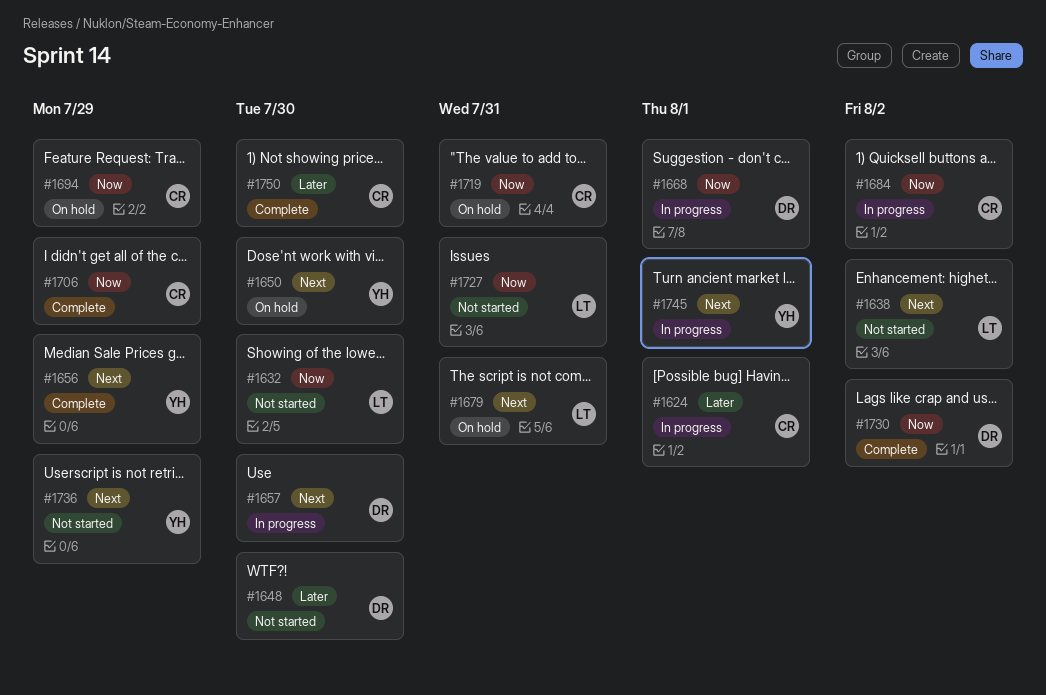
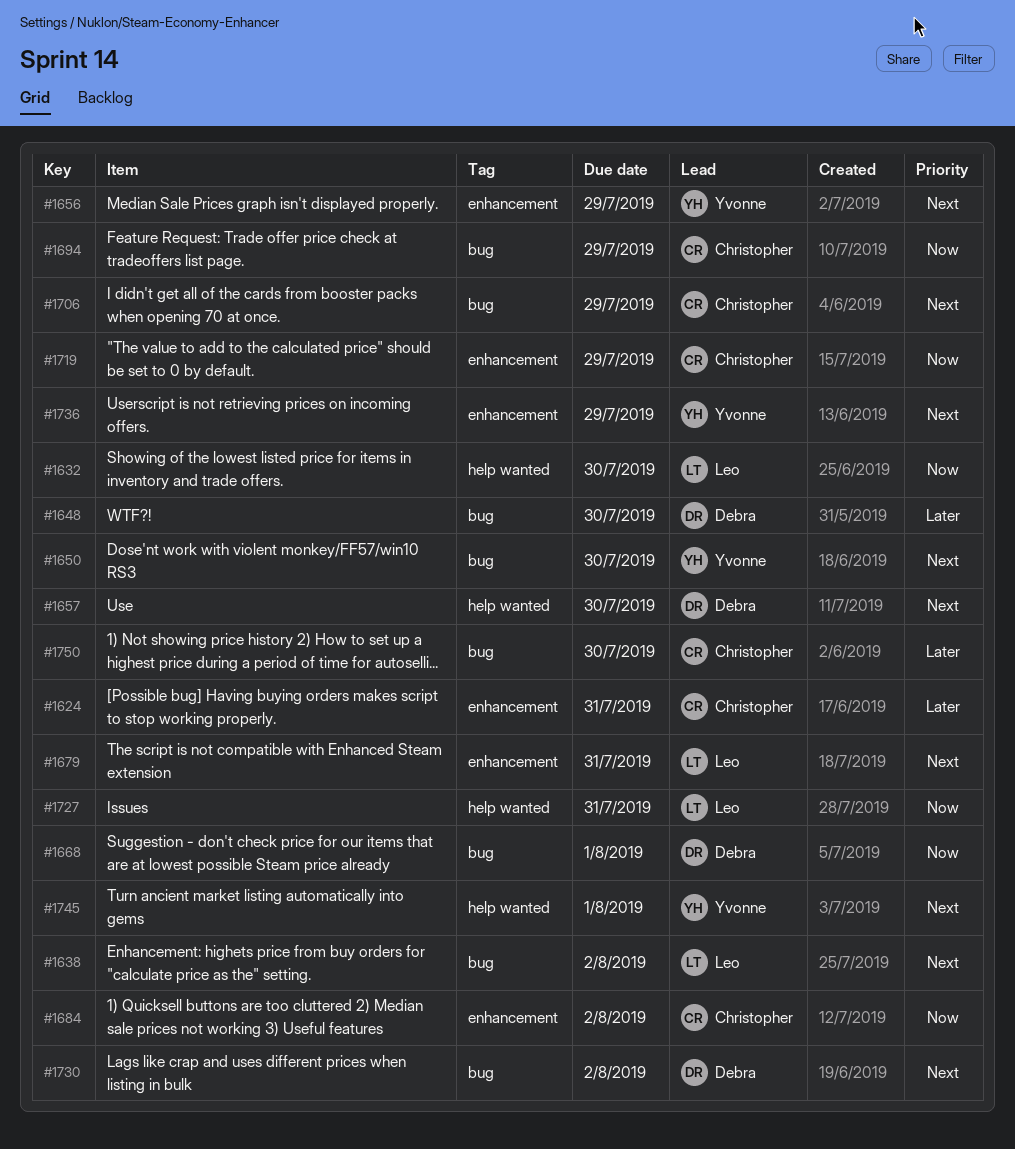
#1624, due: Aug 1 -> Jul 31
#1706, priority: Now -> Next
#1719, due: Jul 31 -> Jul 29
#1730, priority: Now -> Next

